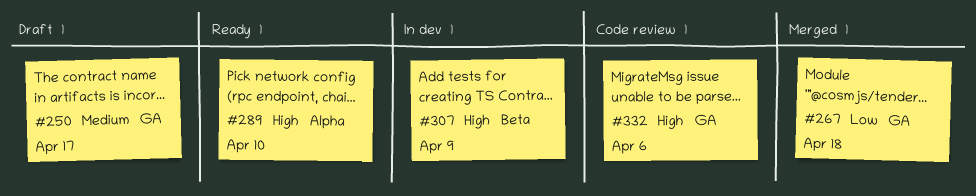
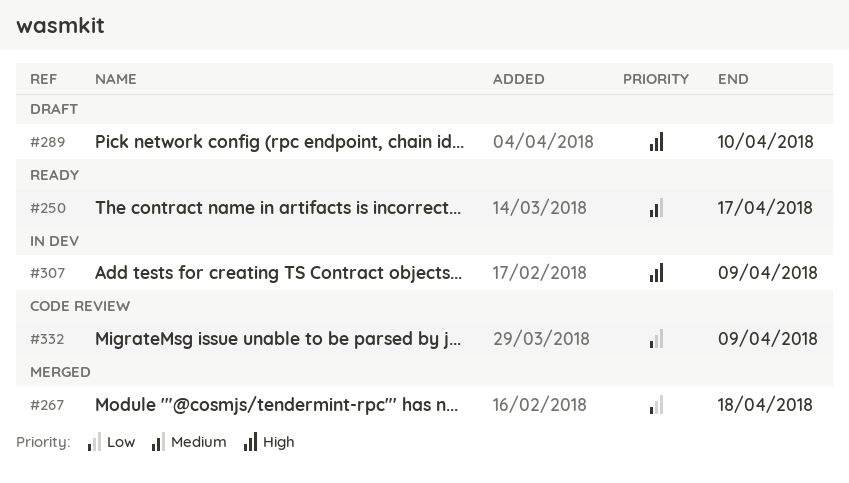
#250, status: Draft -> Ready
#289, status: Ready -> Draft
#332, priority: High -> Low
#332, due: Apr 6 -> Apr 9

